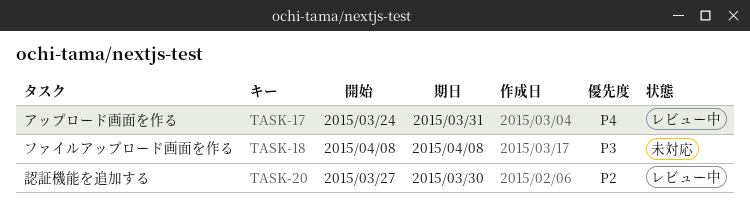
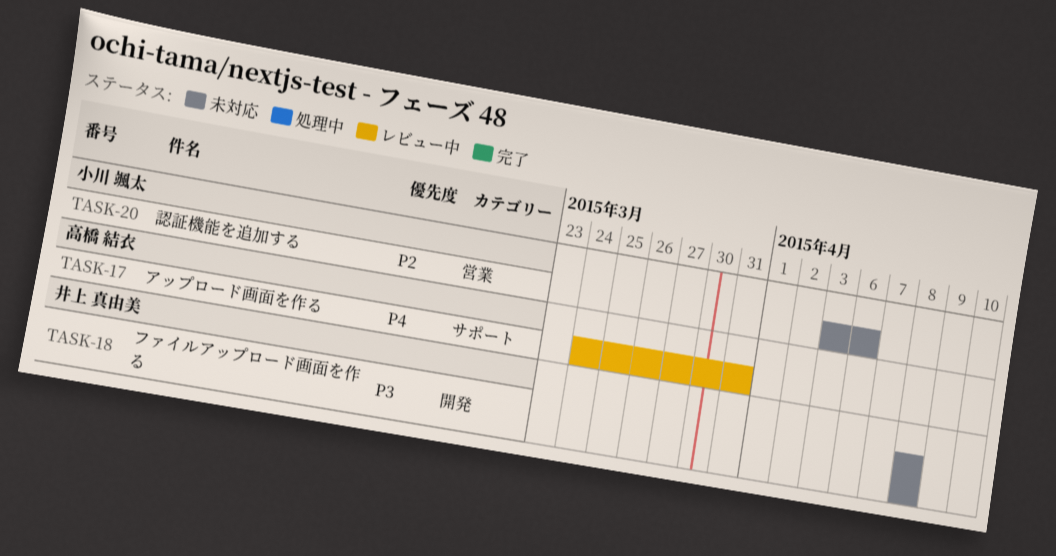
TASK-20, status: レビュー中 -> 未対応
TASK-20, start: Mar 27 -> Apr 3
TASK-20, due: Mar 30 -> Apr 6

